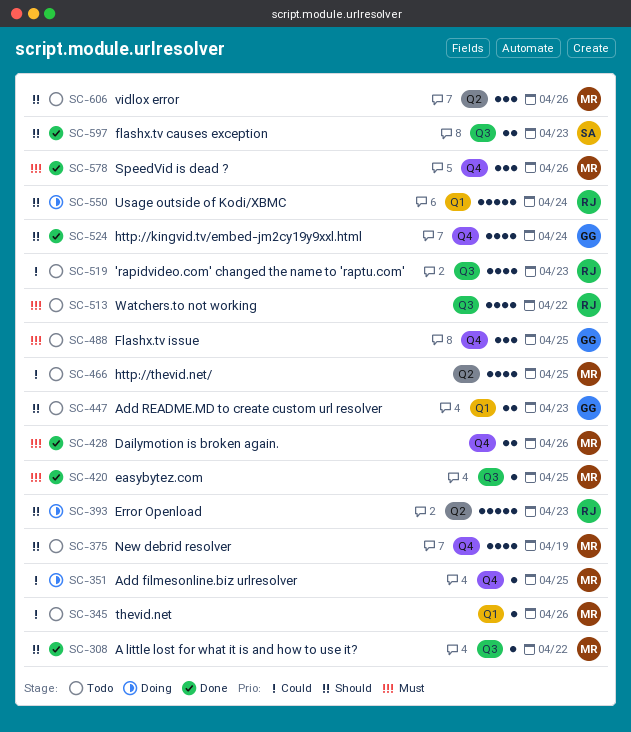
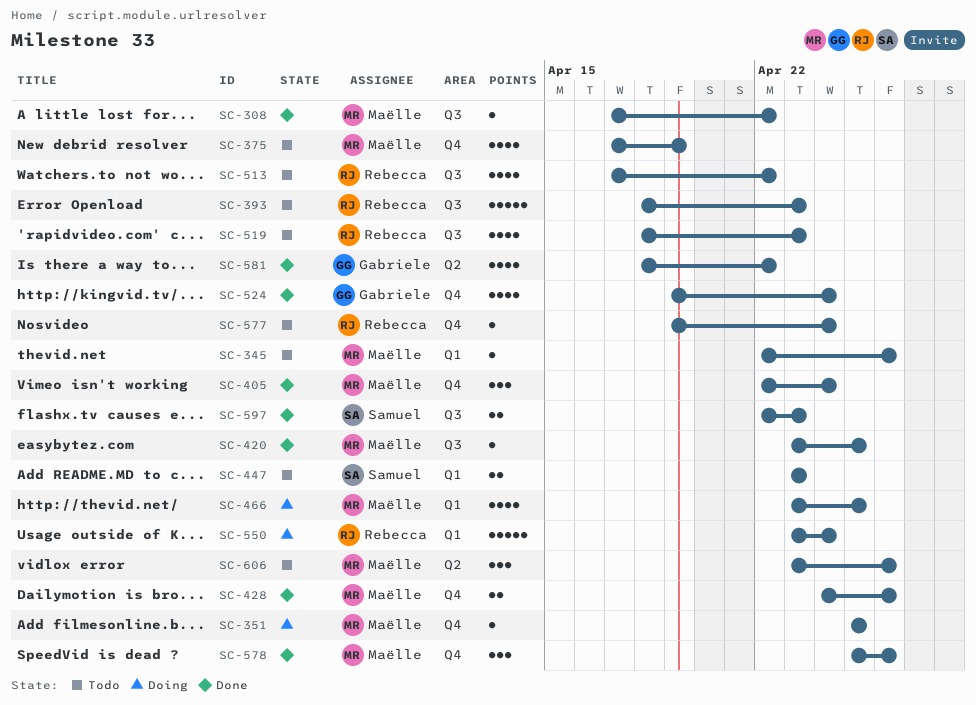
SC-393, status: Doing -> Todo
SC-393, label: Q2 -> Q3
SC-405: none -> present
SC-447, owner: Gabriele -> Samuel
SC-466, status: Todo -> Doing
SC-466, label: Q2 -> Q1
SC-488: present -> none
SC-577: none -> present
SC-581: none -> present

